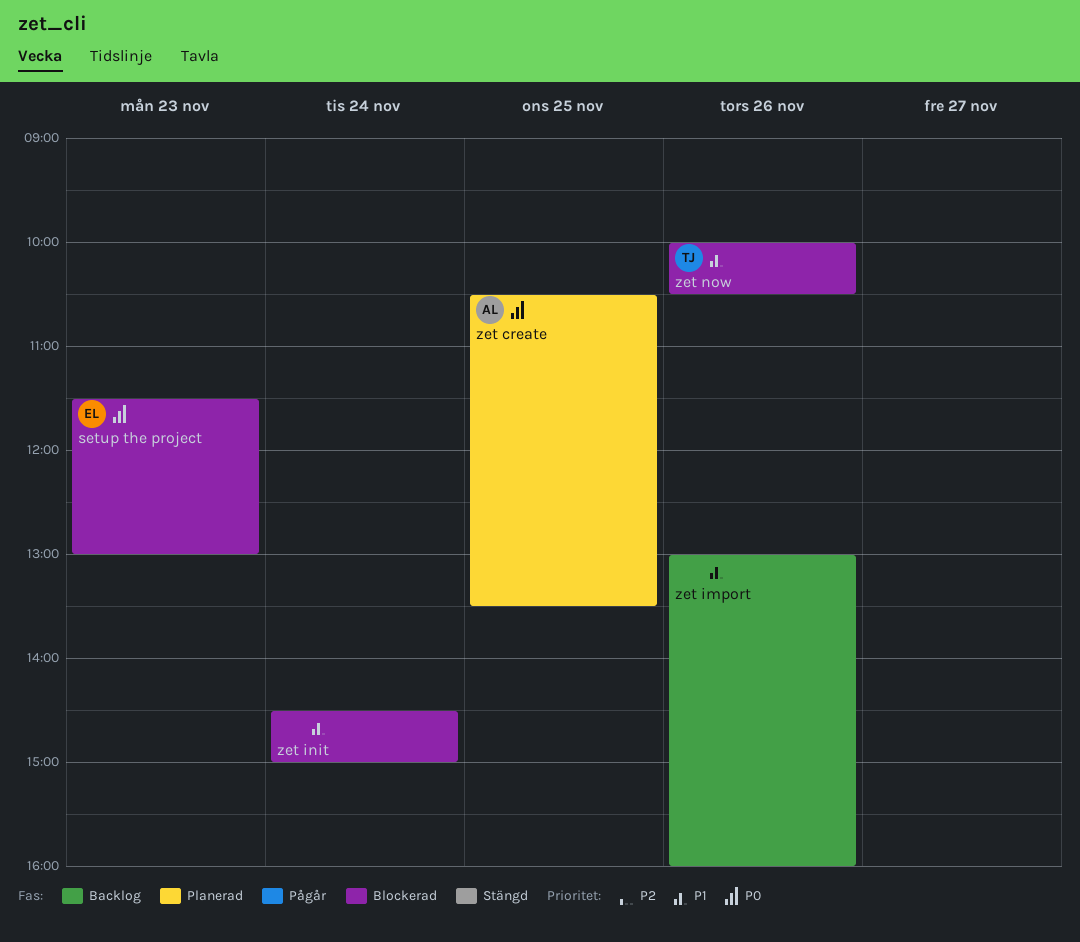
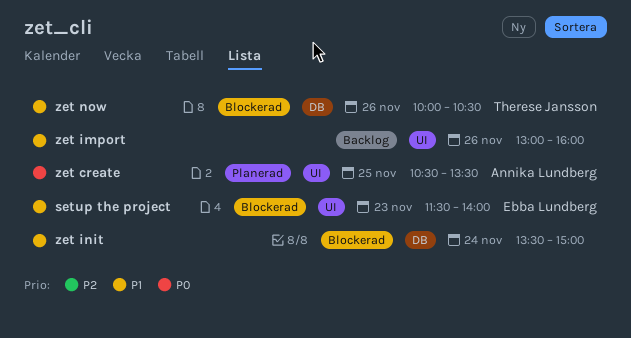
setup the project, priority: P0 -> P1
setup the project, ends: 13:00 -> 14:00
zet init, begins: 14:30 -> 13:30

